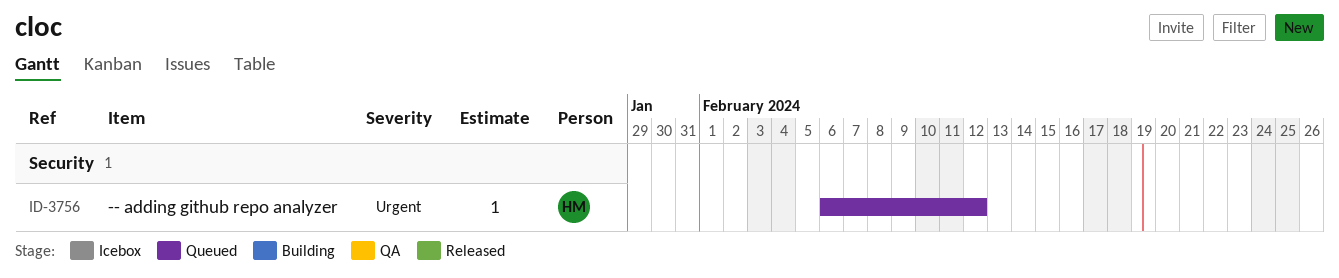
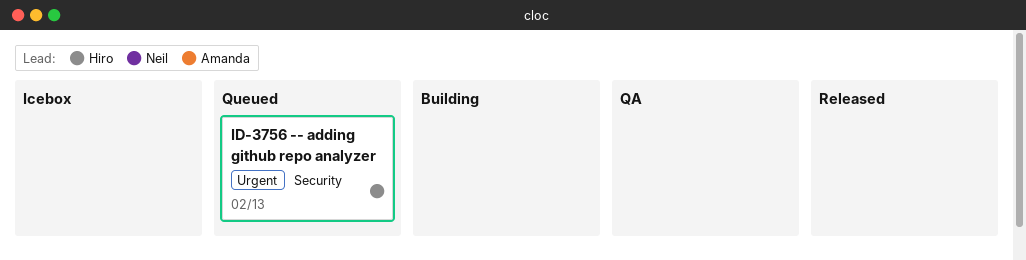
ID-3756, due: Feb 12 -> Feb 13

